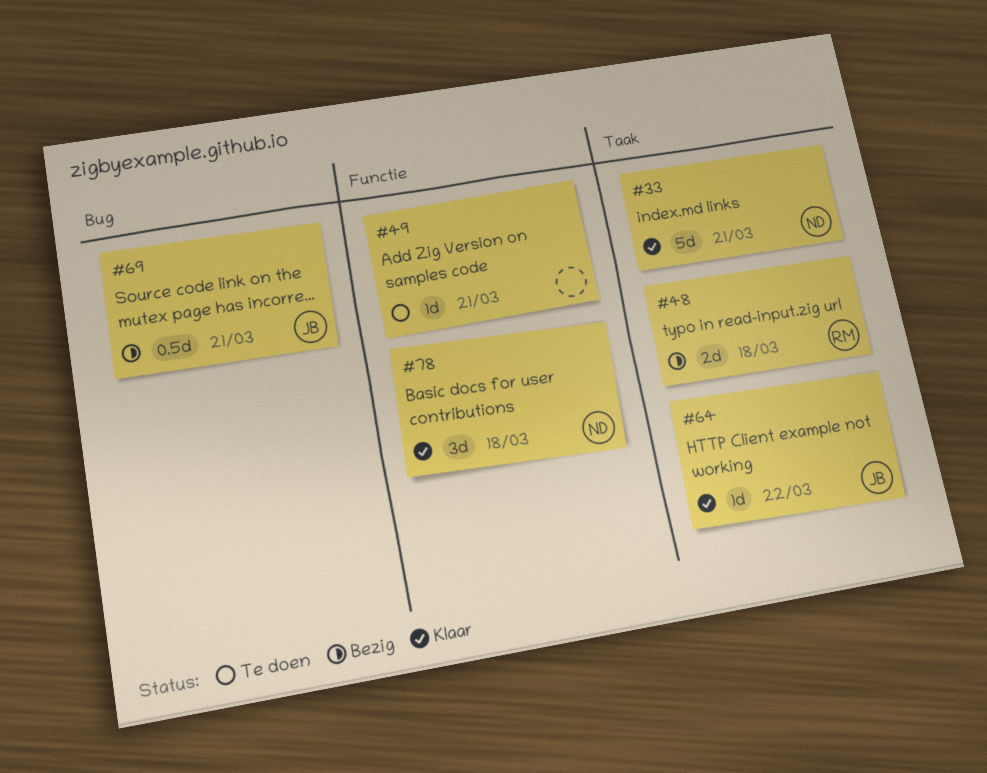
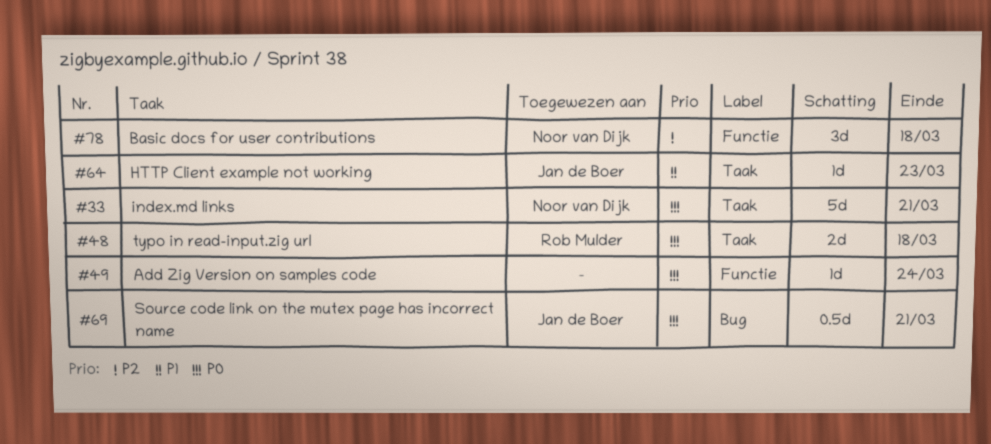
#49, due: Mar 21 -> Mar 24
#64, due: Mar 22 -> Mar 23

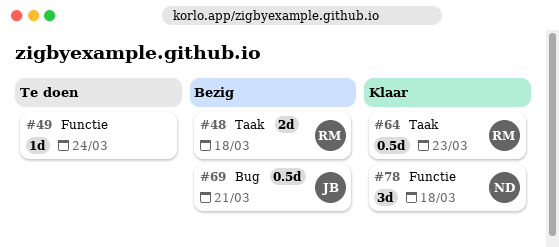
#33: present -> none
#64, owner: Jan de Boer -> Rob Mulder
#64, estimate: 1d -> 0.5d

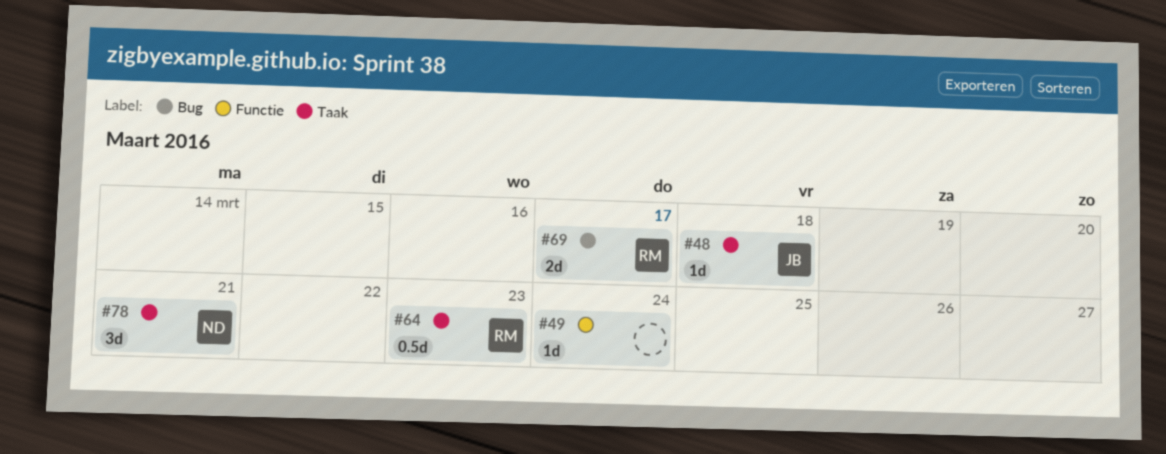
#48, owner: RM -> JB
#48, estimate: 2d -> 1d
#69, owner: JB -> RM
#69, estimate: 0.5d -> 2d
#69, due: Mar 21 -> Mar 17
#78, label: Functie -> Taak
#78, due: Mar 18 -> Mar 21

